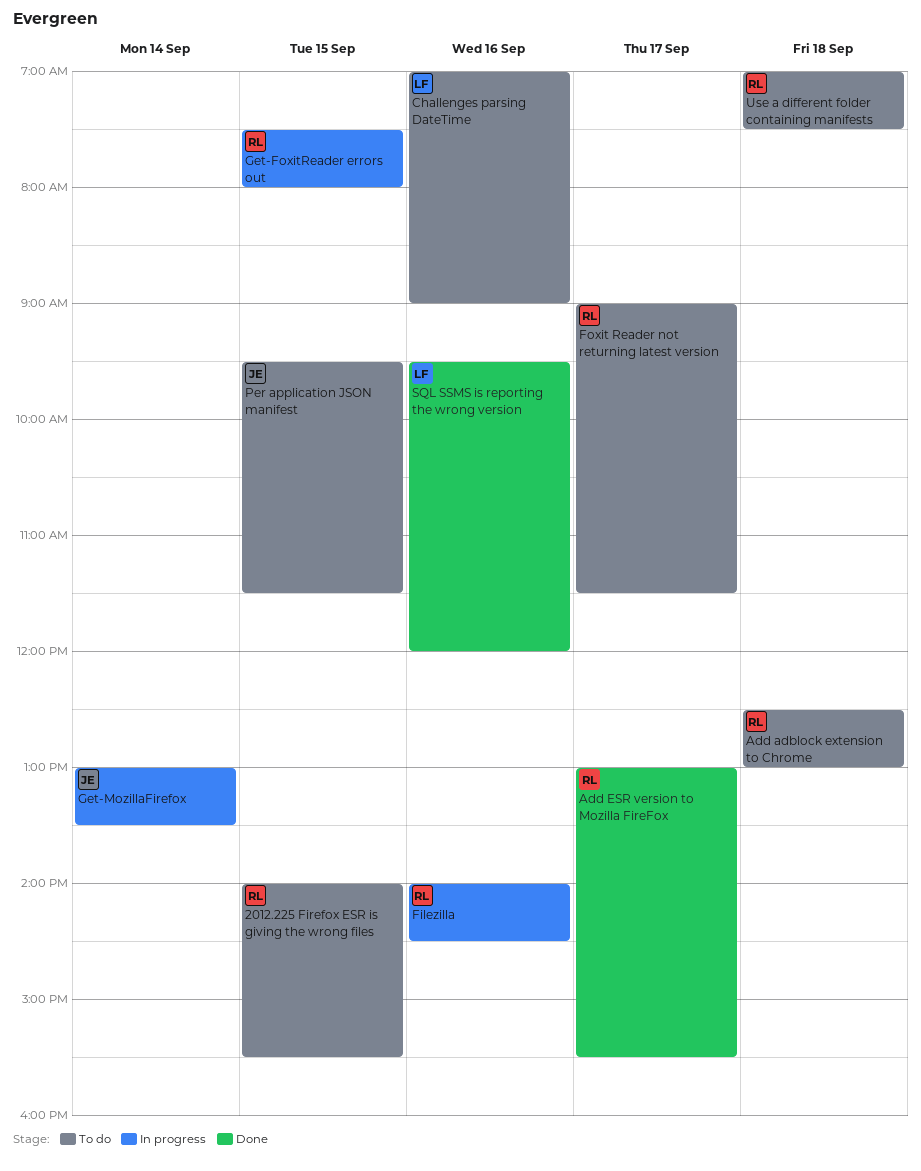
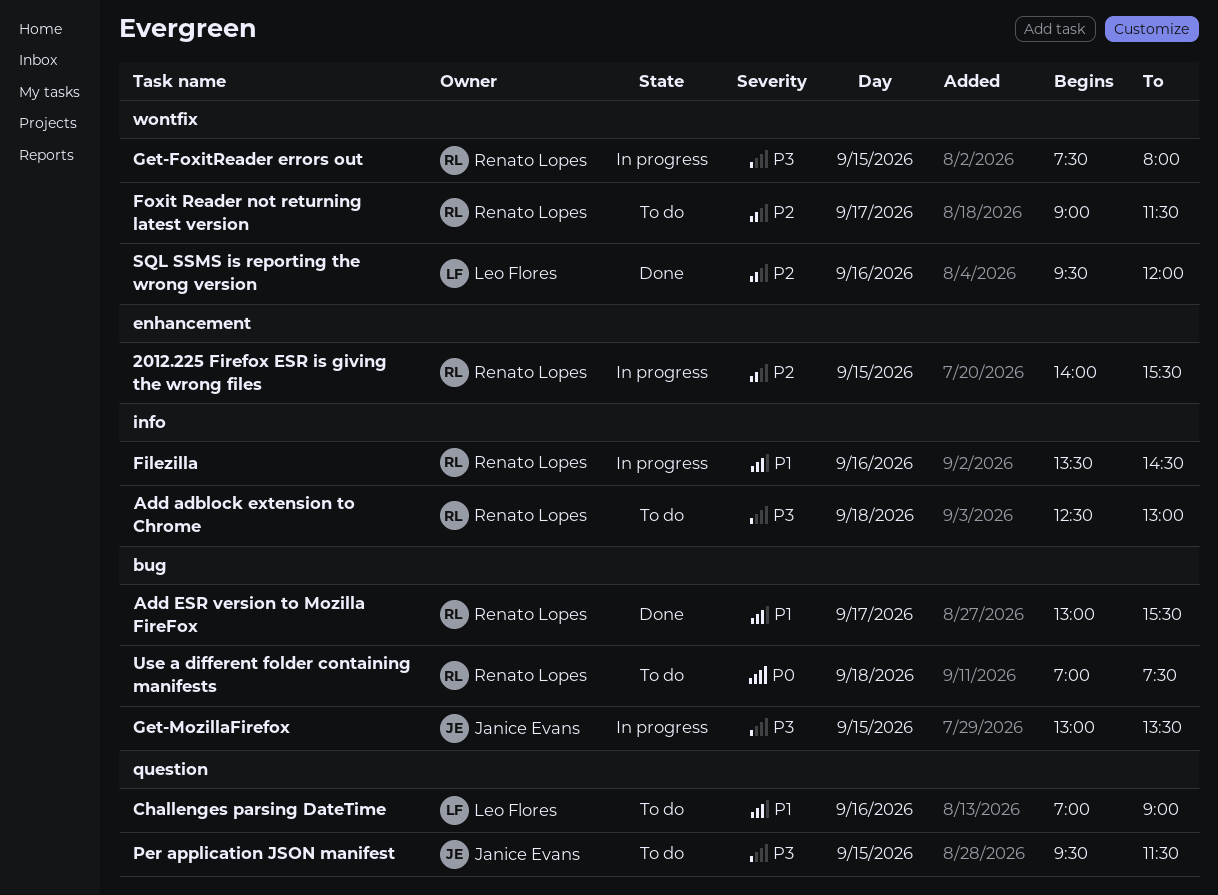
2012.225 Firefox ESR is giving the wrong files, status: To do -> In progress
Filezilla, begins: 14:00 -> 13:30
Get-MozillaFirefox, day: Sep 14 -> Sep 15

